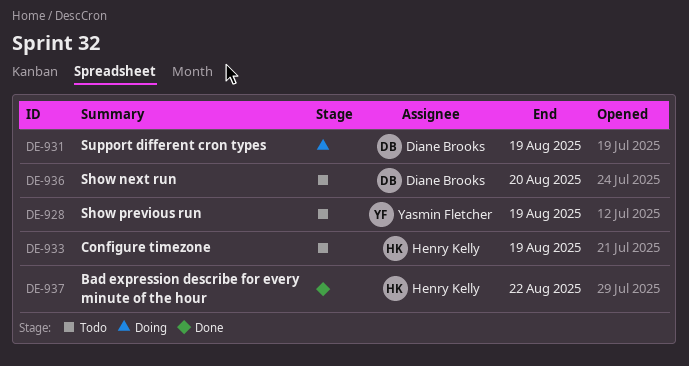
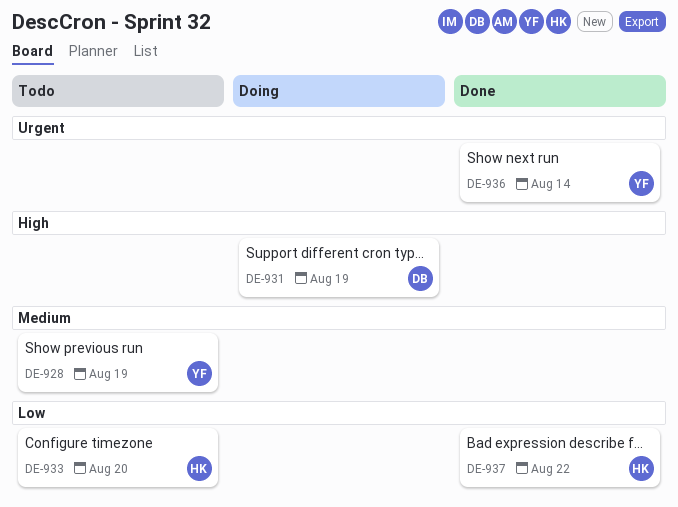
DE-933, due: Aug 19 -> Aug 20
DE-936, status: Todo -> Done
DE-936, owner: Diane Brooks -> Yasmin Fletcher
DE-936, due: Aug 20 -> Aug 14

